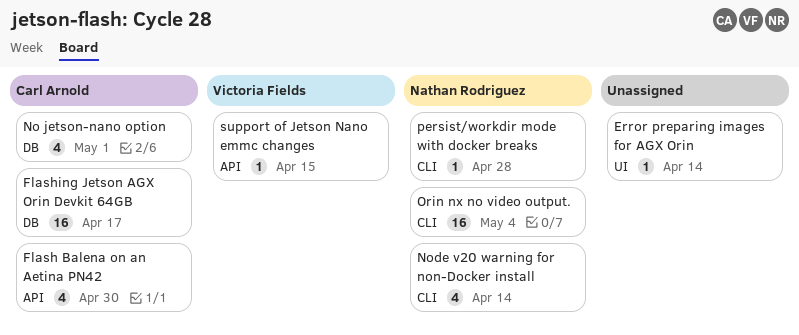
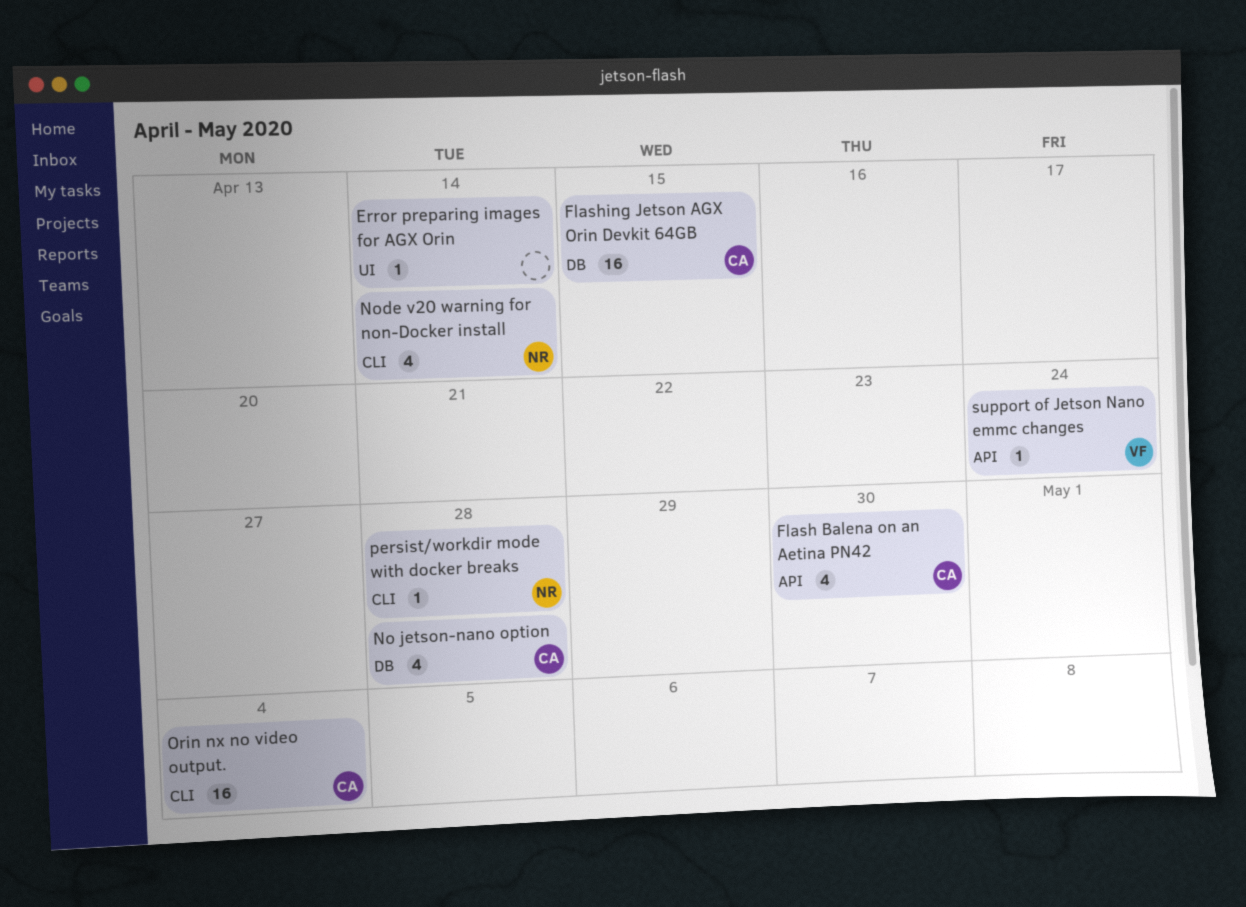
Flashing Jetson AGX Orin Devkit 64GB, due: Apr 17 -> Apr 15
No jetson-nano option, due: May 1 -> Apr 28
Orin nx no video output., owner: Nathan Rodriguez -> Carl Arnold
support of Jetson Nano emmc changes, due: Apr 15 -> Apr 24

